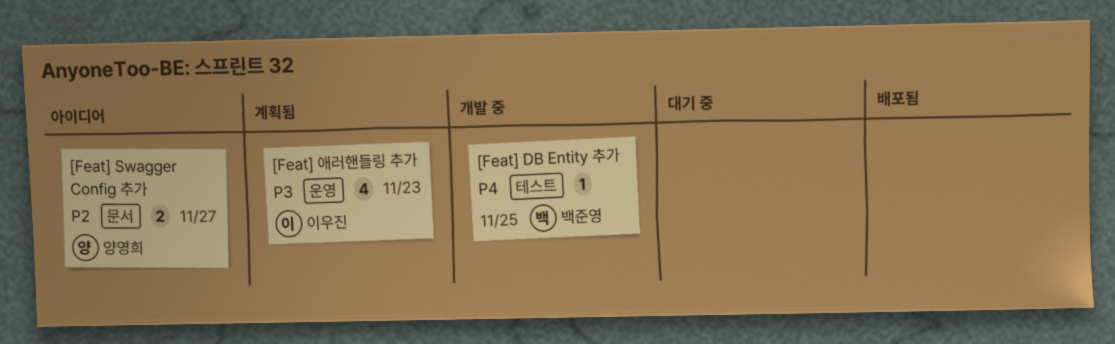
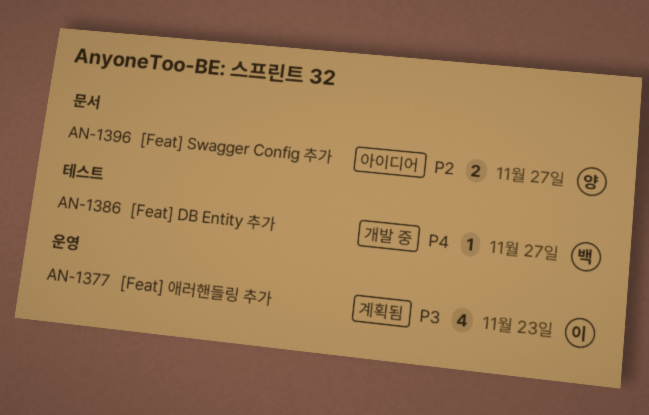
[Feat] DB Entity 추가, due: Nov 25 -> Nov 27

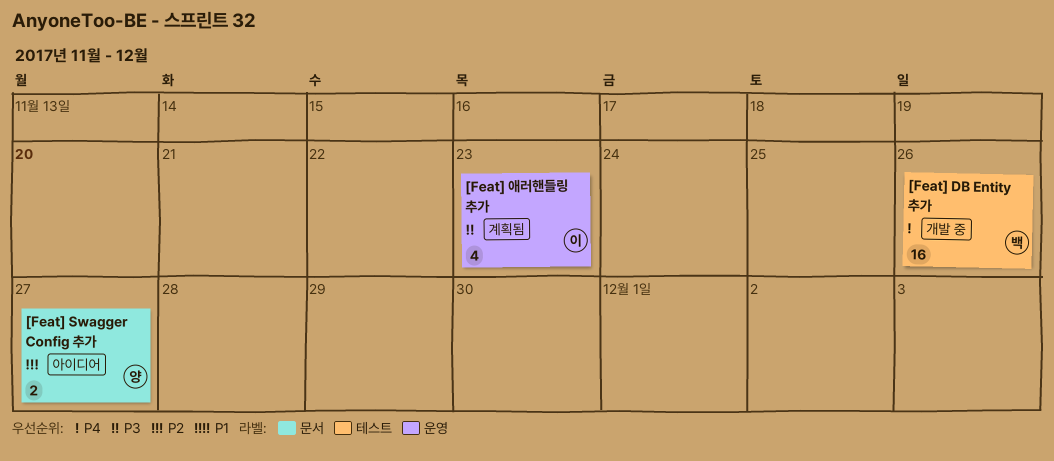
[Feat] DB Entity 추가, estimate: 1 -> 16
[Feat] DB Entity 추가, due: Nov 27 -> Nov 26

